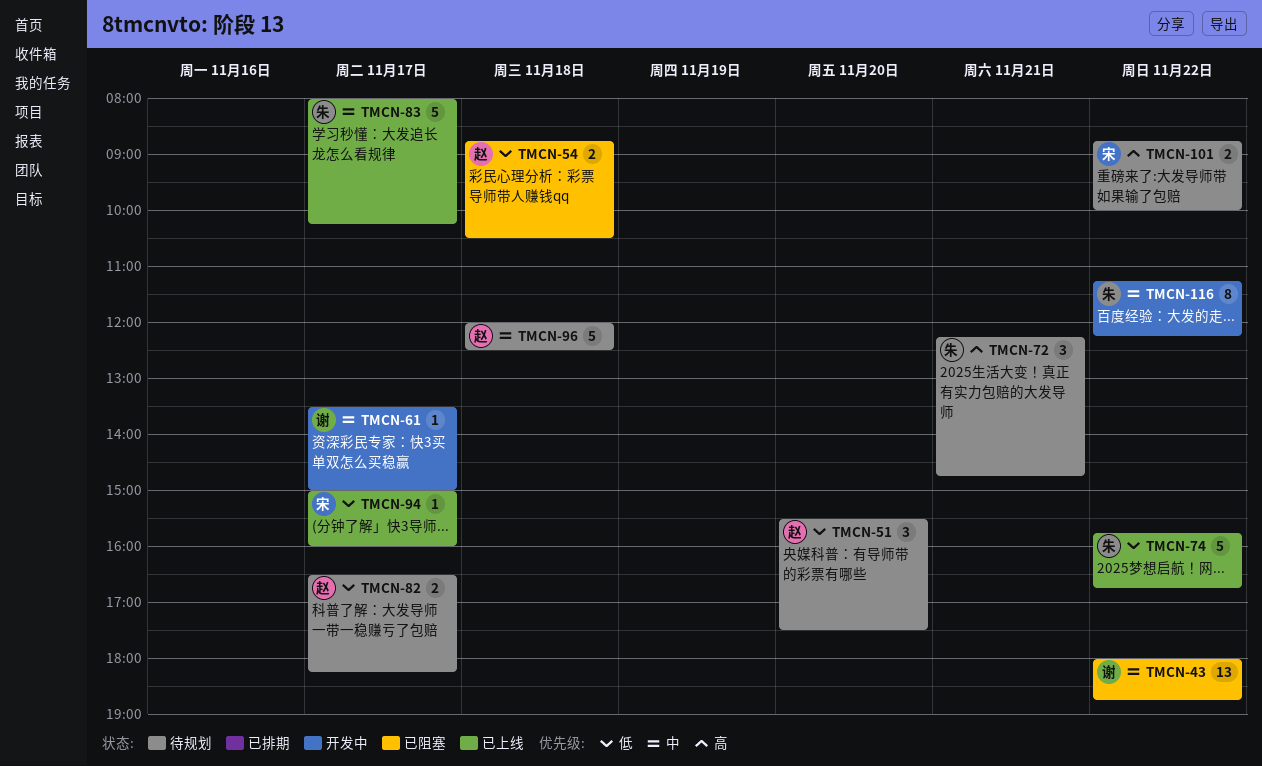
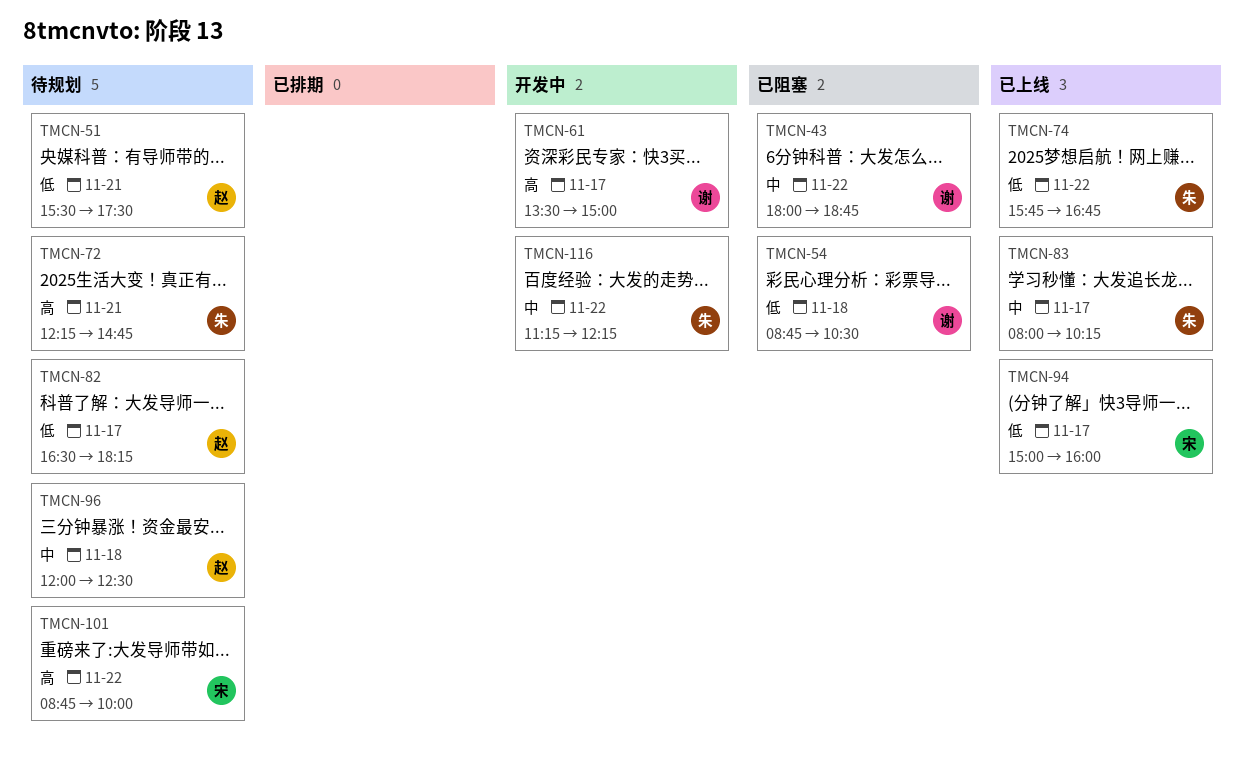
TMCN-51, day: Nov 20 -> Nov 21
TMCN-54, owner: 赵 -> 谢
TMCN-61, priority: 中 -> 高

